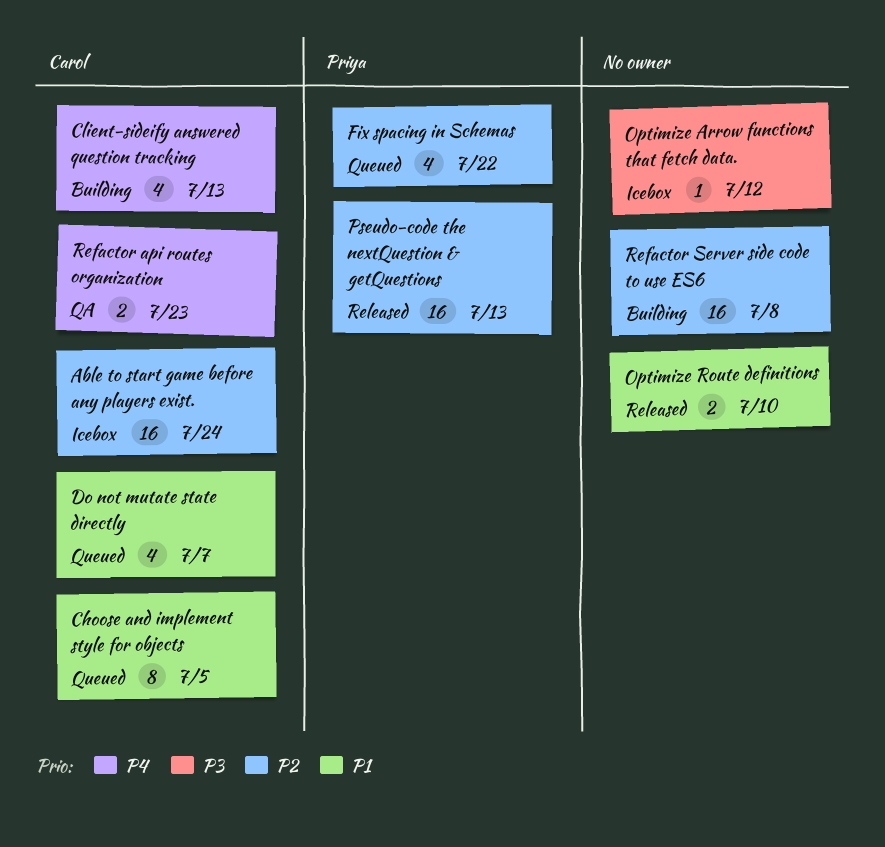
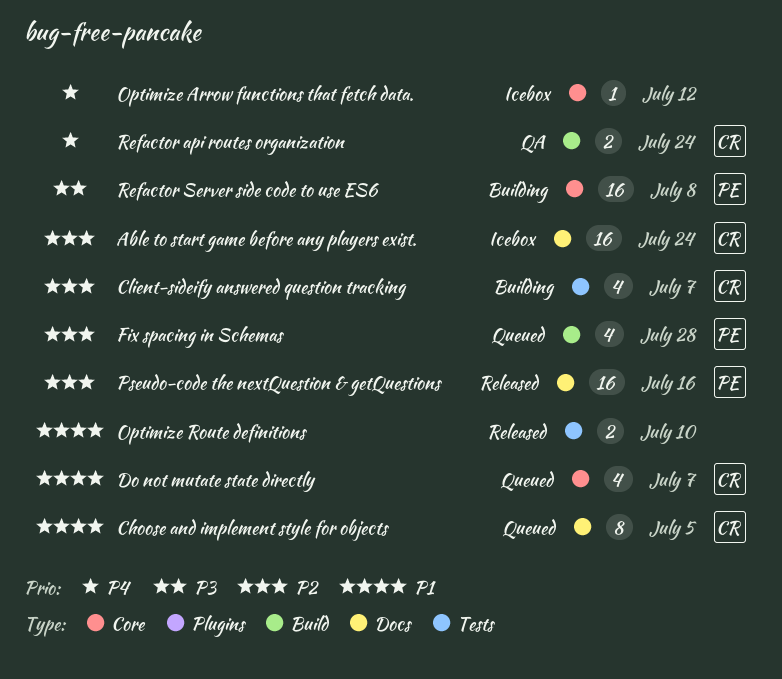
Client-sideify answered question tracking, priority: P4 -> P2
Client-sideify answered question tracking, due: Jul 13 -> Jul 7
Fix spacing in Schemas, due: Jul 22 -> Jul 28
Optimize Arrow functions that fetch data., priority: P3 -> P4
Pseudo-code the nextQuestion & getQuestions, due: Jul 13 -> Jul 16
Refactor api routes organization, due: Jul 23 -> Jul 24
Refactor Server side code to use ES6, owner: none -> Priya
Refactor Server side code to use ES6, priority: P2 -> P3

